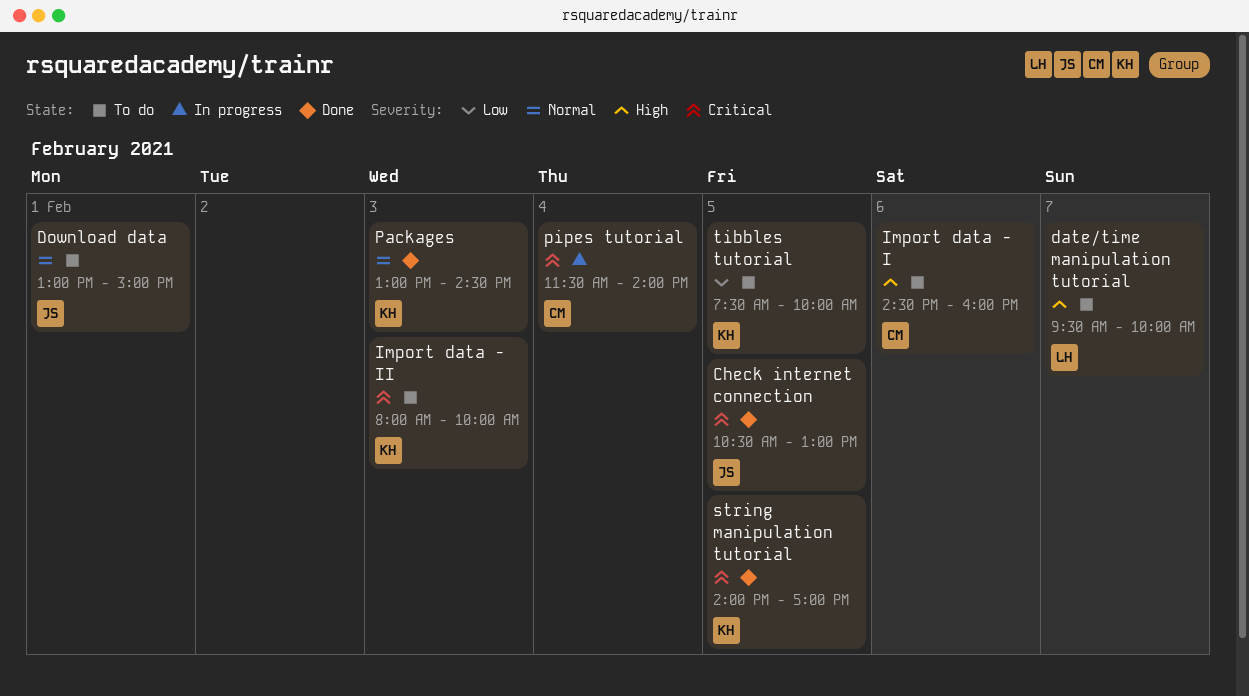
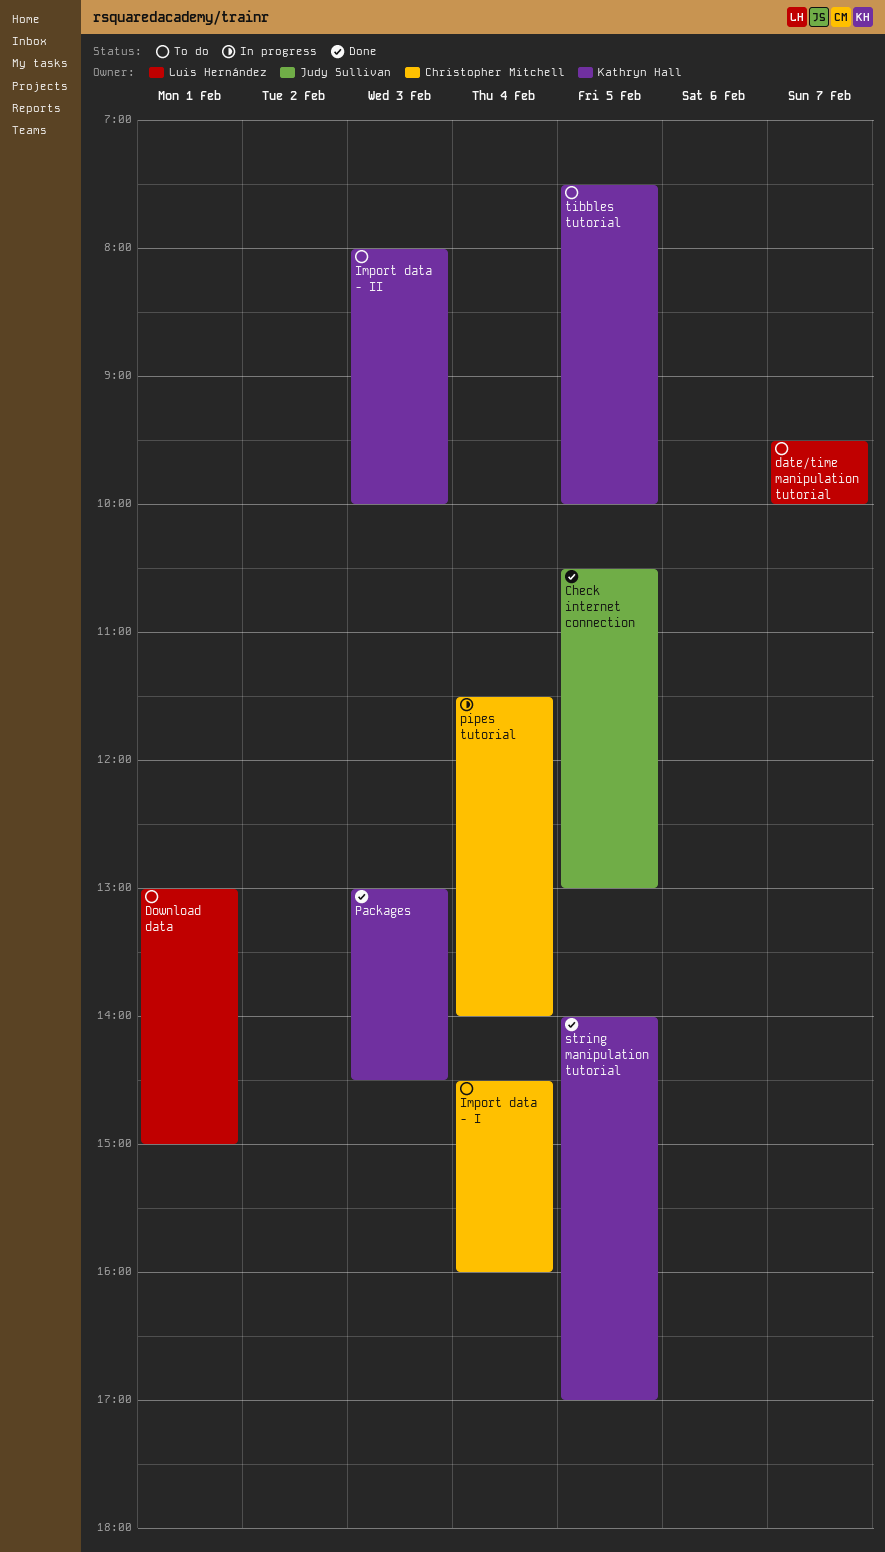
Download data, owner: Judy Sullivan -> Luis Hernández
Import data - I, day: Feb 6 -> Feb 4

